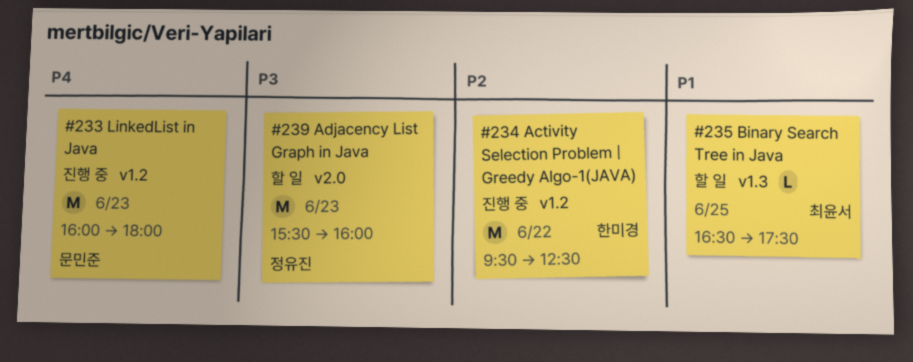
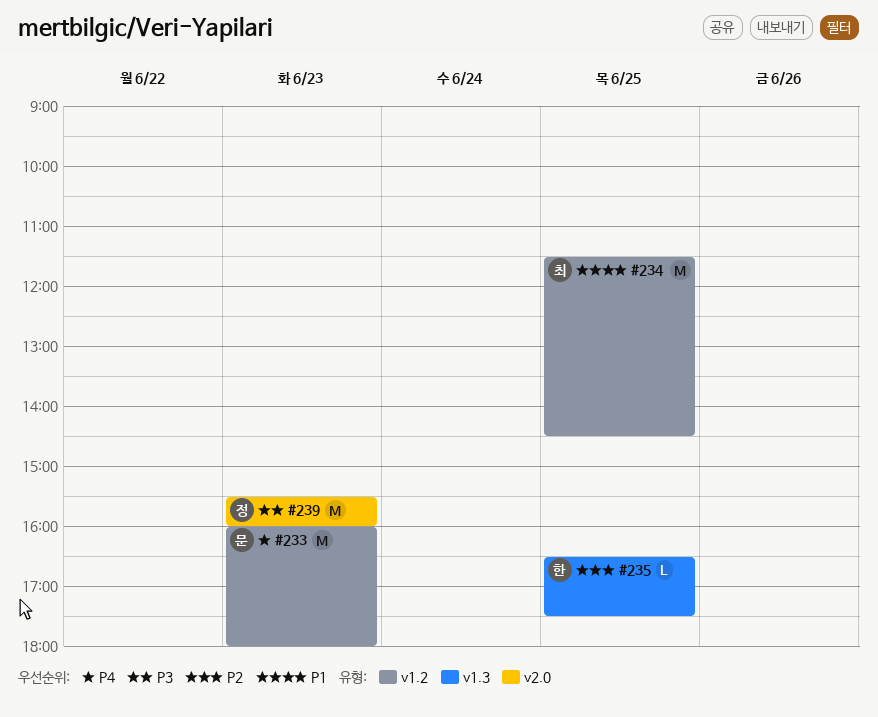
#234, owner: 한미경 -> 최윤서
#234, priority: P2 -> P1
#234, day: Jun 22 -> Jun 25
#234, begins: 09:30 -> 11:30
#234, ends: 12:30 -> 14:30
#235, owner: 최윤서 -> 한미경
#235, priority: P1 -> P2

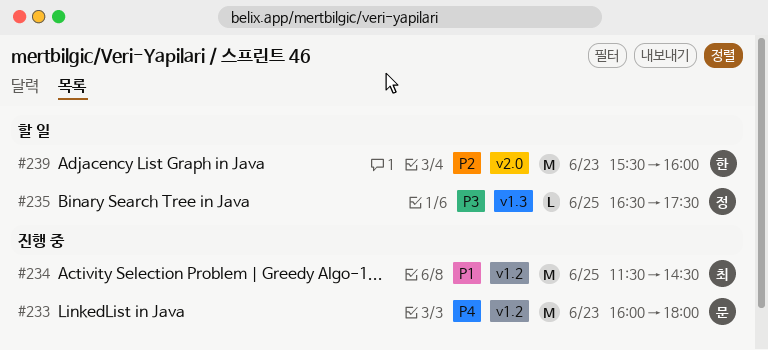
#235, owner: 한 -> 정
#235, priority: P2 -> P3
#239, owner: 정 -> 한
#239, priority: P3 -> P2

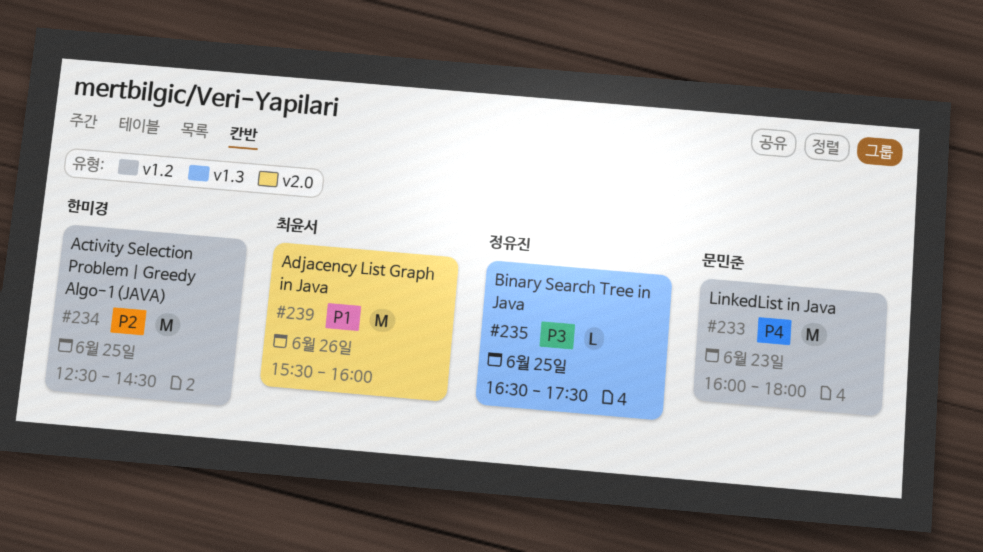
#234, owner: 최윤서 -> 한미경
#234, priority: P1 -> P2
#234, begins: 11:30 -> 12:30
#239, owner: 한미경 -> 최윤서
#239, priority: P2 -> P1
#239, day: Jun 23 -> Jun 26

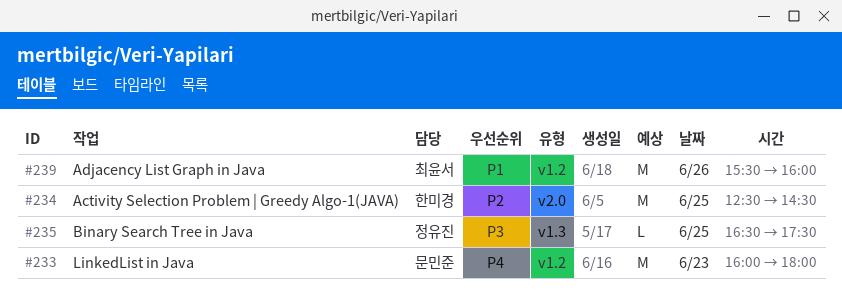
#234, label: v1.2 -> v2.0
#239, label: v2.0 -> v1.2

